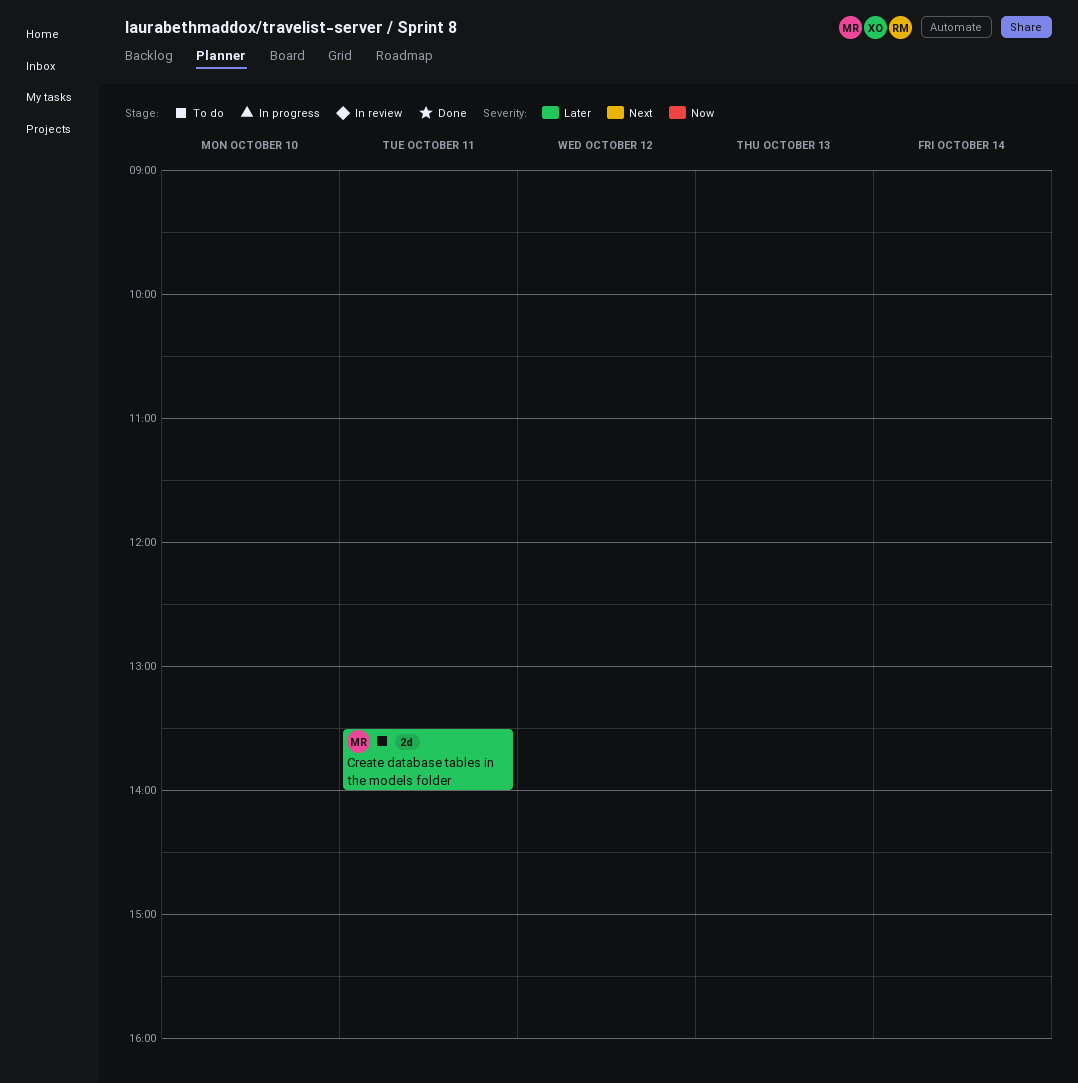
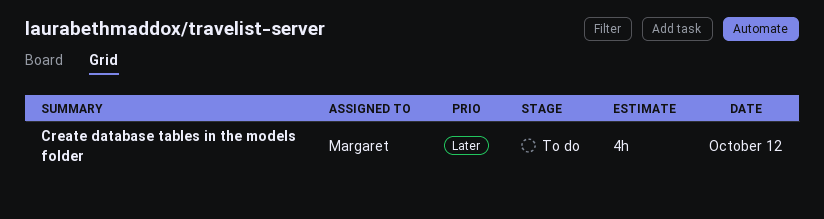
Create database tables in the models folder, estimate: 2d -> 4h
Create database tables in the models folder, day: Oct 11 -> Oct 12

